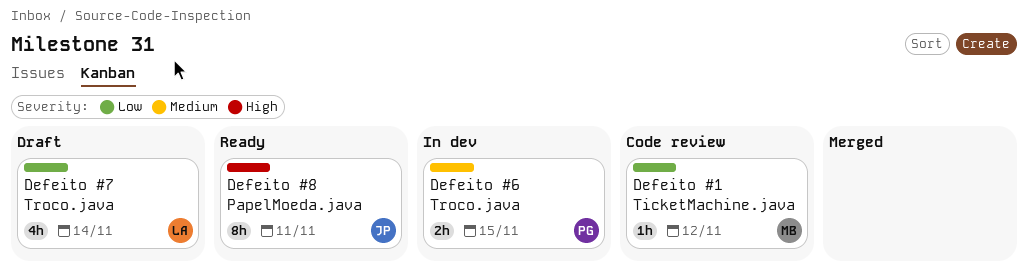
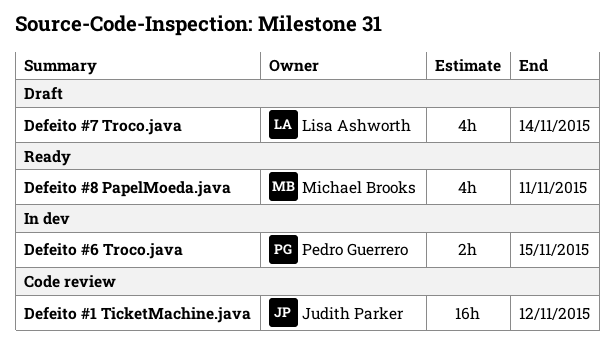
Defeito #1 TicketMachine.java, owner: Michael Brooks -> Judith Parker
Defeito #1 TicketMachine.java, estimate: 1h -> 16h
Defeito #8 PapelMoeda.java, owner: Judith Parker -> Michael Brooks
Defeito #8 PapelMoeda.java, estimate: 8h -> 4h

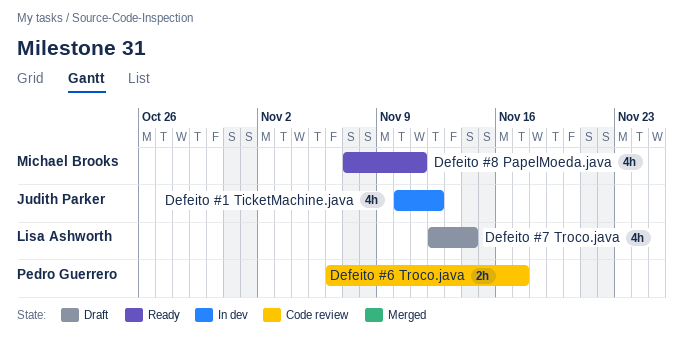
Defeito #1 TicketMachine.java, status: Code review -> In dev
Defeito #1 TicketMachine.java, estimate: 16h -> 4h
Defeito #6 Troco.java, status: In dev -> Code review
Defeito #6 Troco.java, due: Nov 15 -> Nov 17

